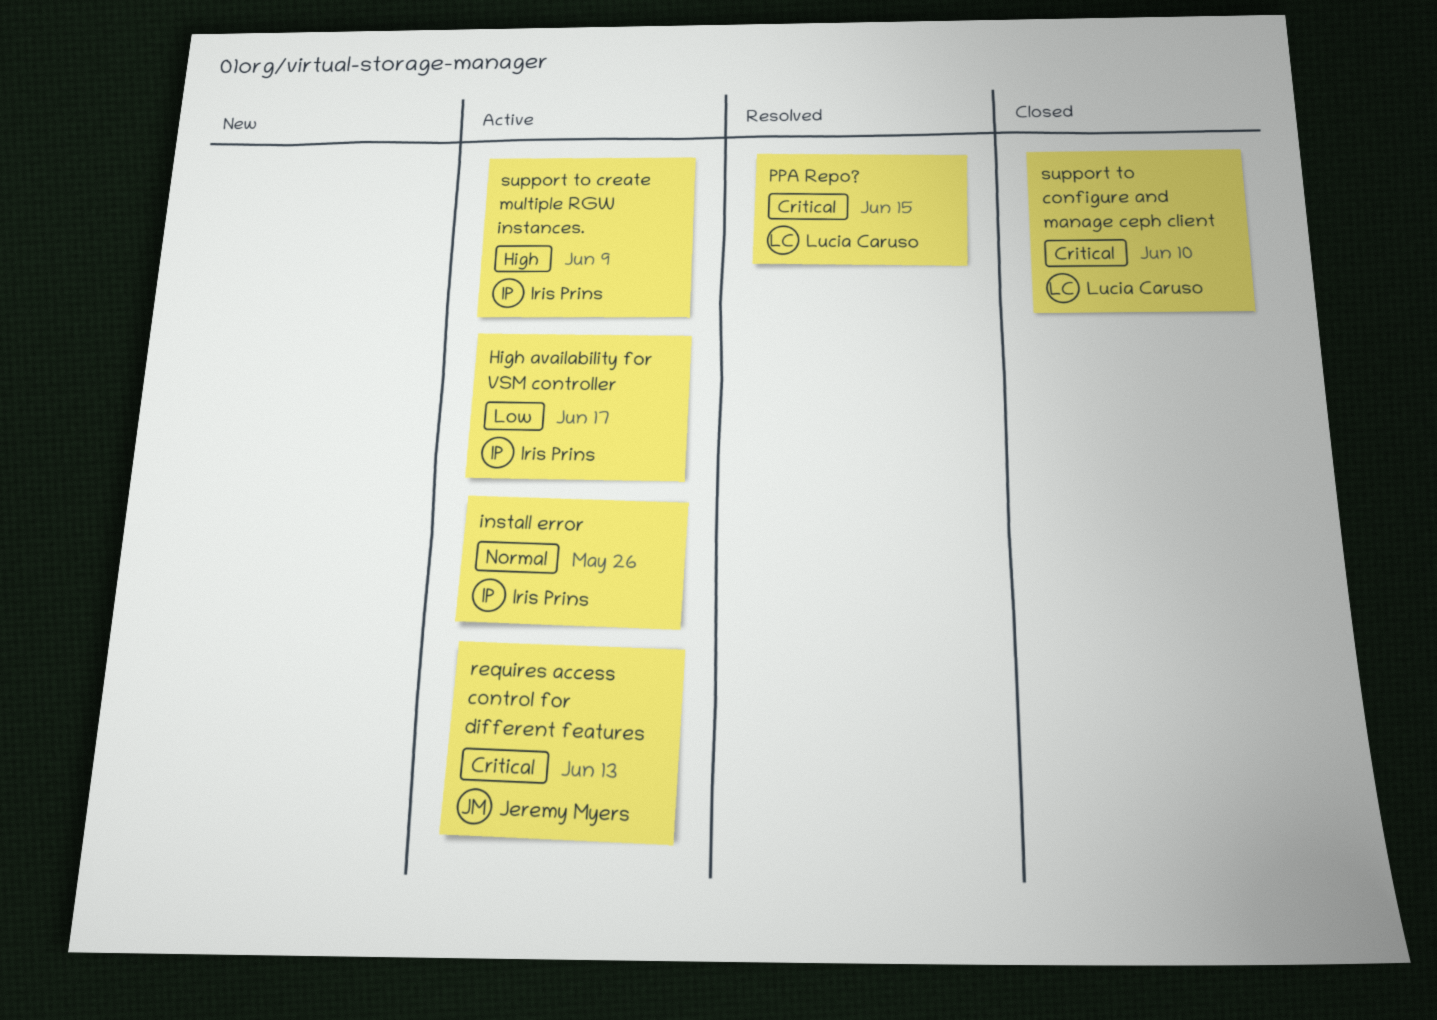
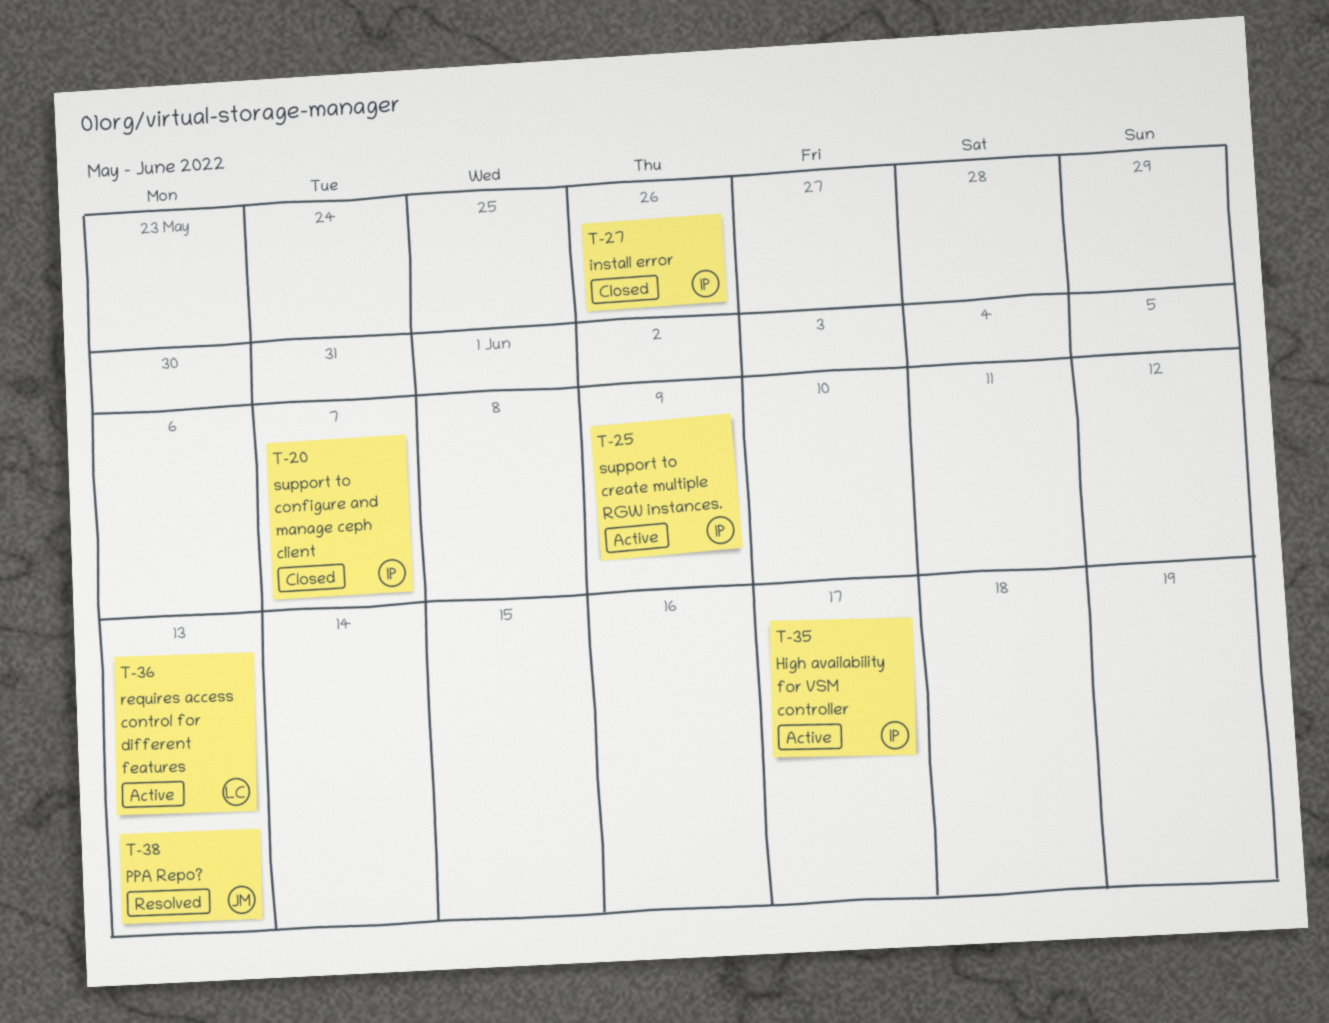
install error, status: Active -> Closed
PPA Repo?, owner: Lucia Caruso -> Jeremy Myers
PPA Repo?, due: Jun 15 -> Jun 13
requires access control for different features, owner: Jeremy Myers -> Lucia Caruso
support to configure and manage ceph client, owner: Lucia Caruso -> Iris Prins
support to configure and manage ceph client, due: Jun 10 -> Jun 7

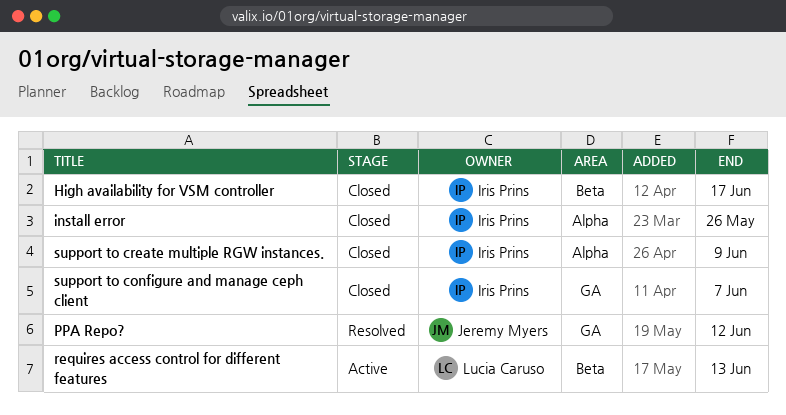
High availability for VSM controller, status: Active -> Closed
PPA Repo?, due: Jun 13 -> Jun 12
support to create multiple RGW instances., status: Active -> Closed

